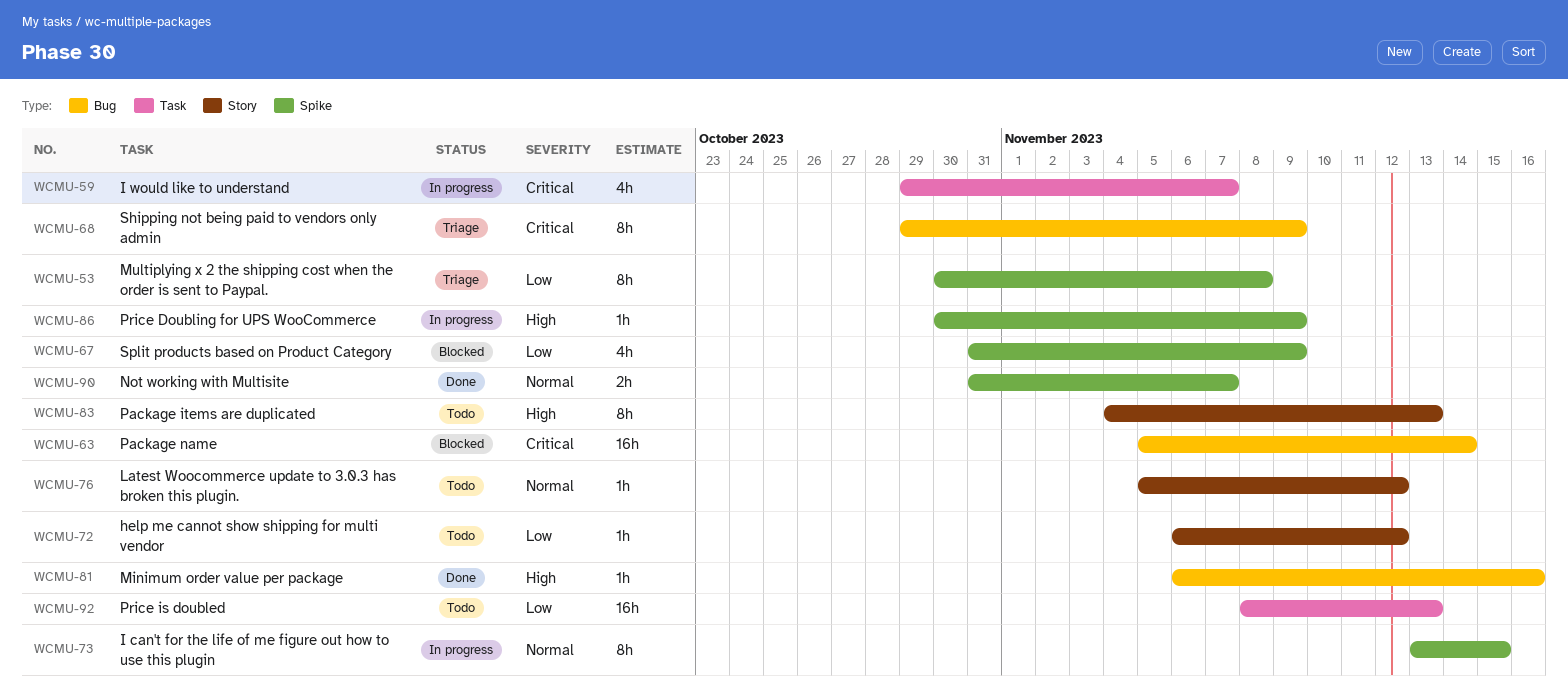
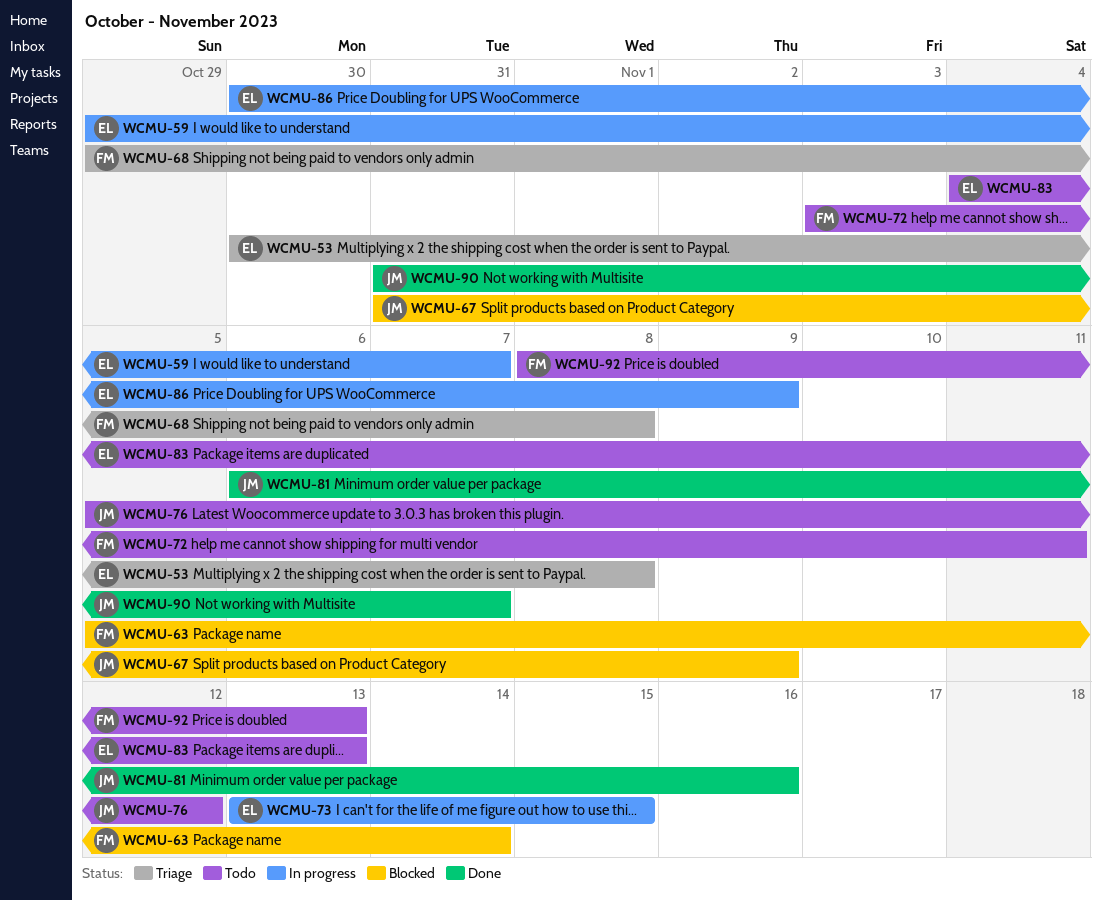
WCMU-68, due: Nov 9 -> Nov 8
WCMU-72, start: Nov 6 -> Nov 3
WCMU-72, due: Nov 12 -> Nov 11

